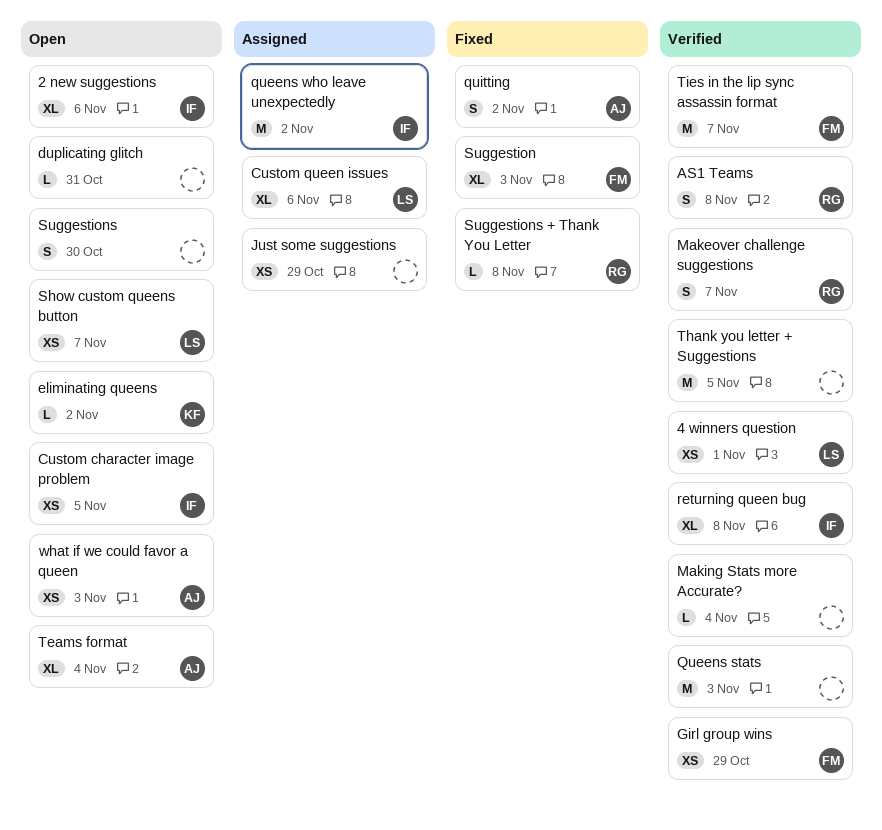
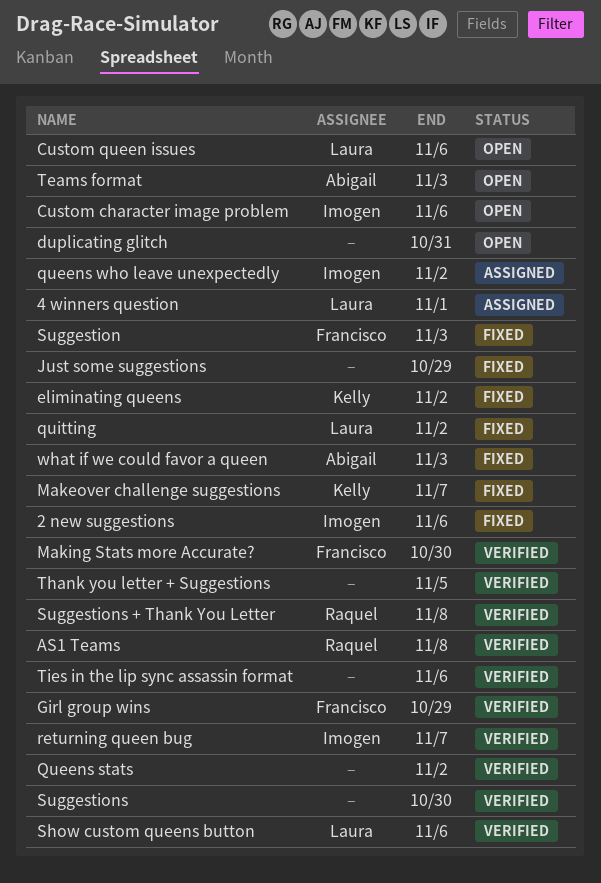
2 new suggestions, status: Open -> Fixed
4 winners question, status: Verified -> Assigned
Custom character image problem, due: Nov 5 -> Nov 6
Custom queen issues, status: Assigned -> Open
eliminating queens, status: Open -> Fixed
Just some suggestions, status: Assigned -> Fixed
Makeover challenge suggestions, status: Verified -> Fixed
Makeover challenge suggestions, owner: Raquel -> Kelly
Making Stats more Accurate?, owner: none -> Francisco
Making Stats more Accurate?, due: Nov 4 -> Oct 30
Queens stats, due: Nov 3 -> Nov 2
quitting, owner: Abigail -> Laura
returning queen bug, due: Nov 8 -> Nov 7
Show custom queens button, status: Open -> Verified
Show custom queens button, due: Nov 7 -> Nov 6
Suggestions, status: Open -> Verified
Suggestions + Thank You Letter, status: Fixed -> Verified
Teams format, due: Nov 4 -> Nov 3
Ties in the lip sync assassin format, owner: Francisco -> none
Ties in the lip sync assassin format, due: Nov 7 -> Nov 6
what if we could favor a queen, status: Open -> Fixed

